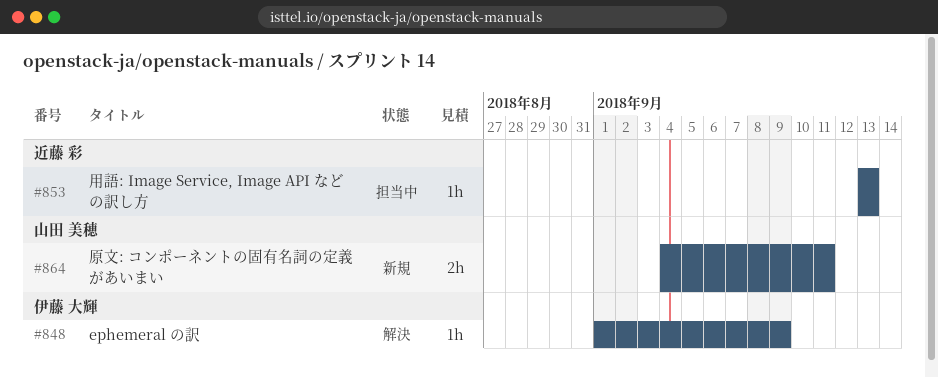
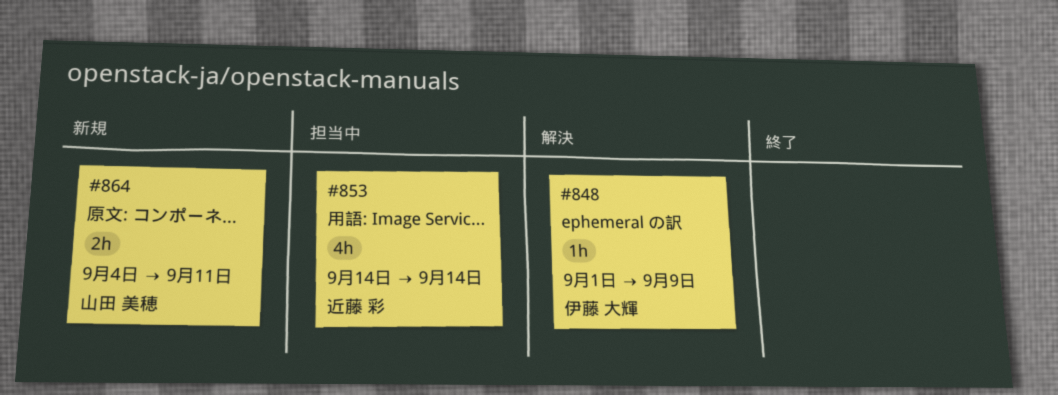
#853, estimate: 1h -> 4h
#853, start: Sep 13 -> Sep 14
#853, due: Sep 13 -> Sep 14

